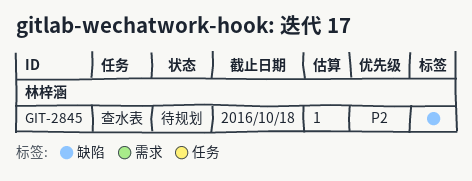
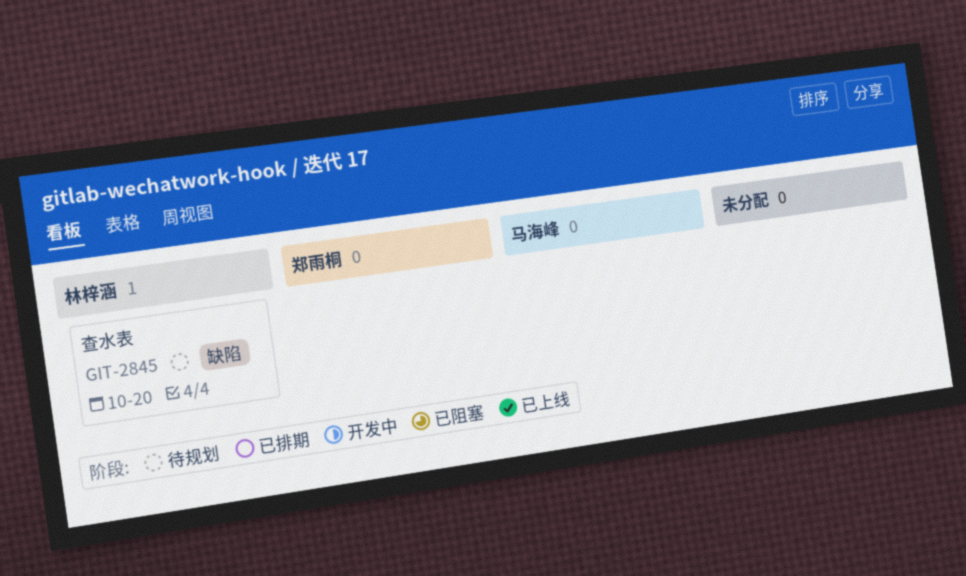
GIT-2845, due: Oct 18 -> Oct 20

